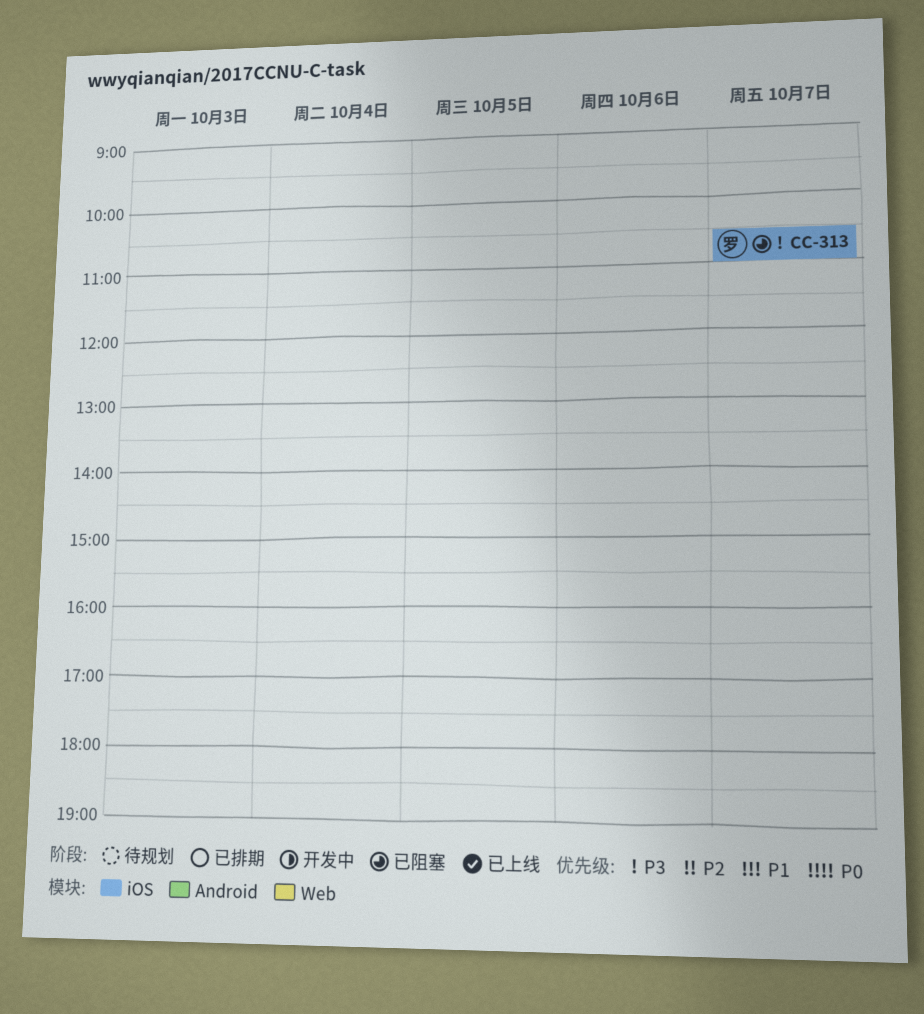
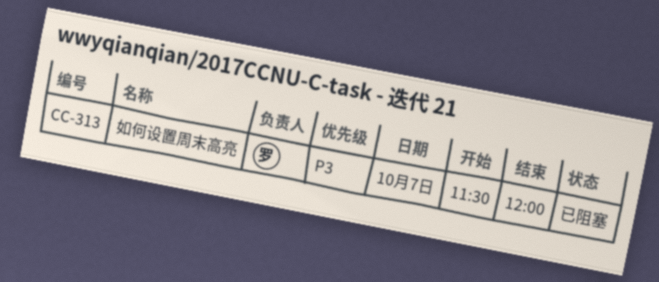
CC-313, begins: 10:30 -> 11:30
CC-313, ends: 11:00 -> 12:00

